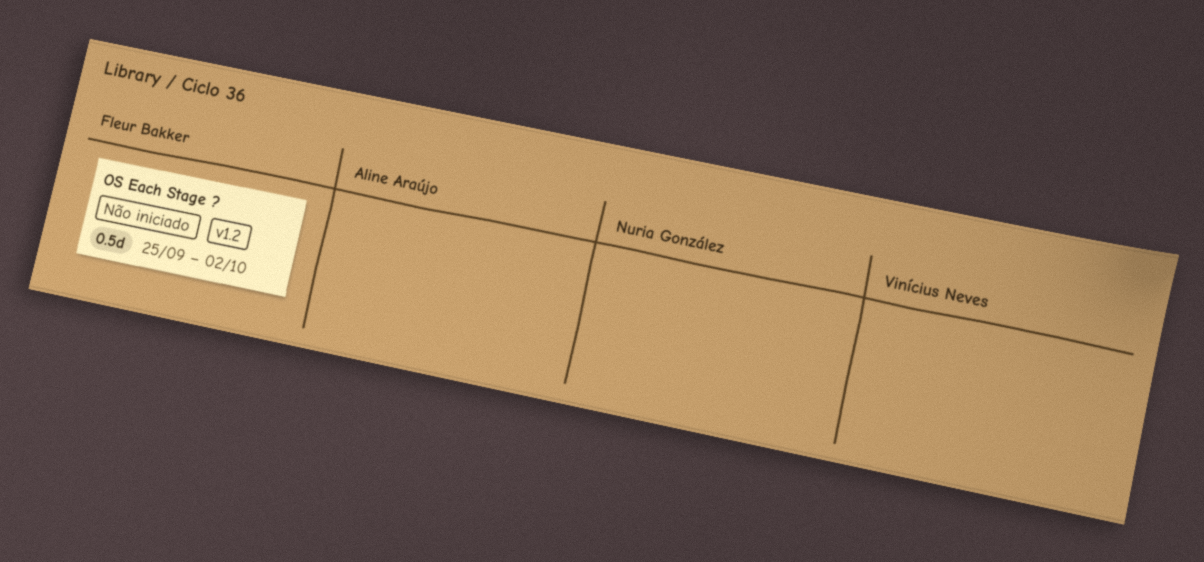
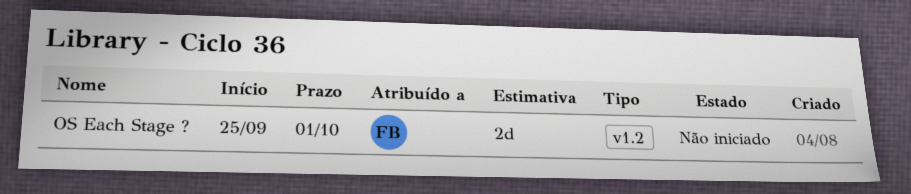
OS Each Stage ?, estimate: 0.5d -> 2d
OS Each Stage ?, due: Oct 2 -> Oct 1

